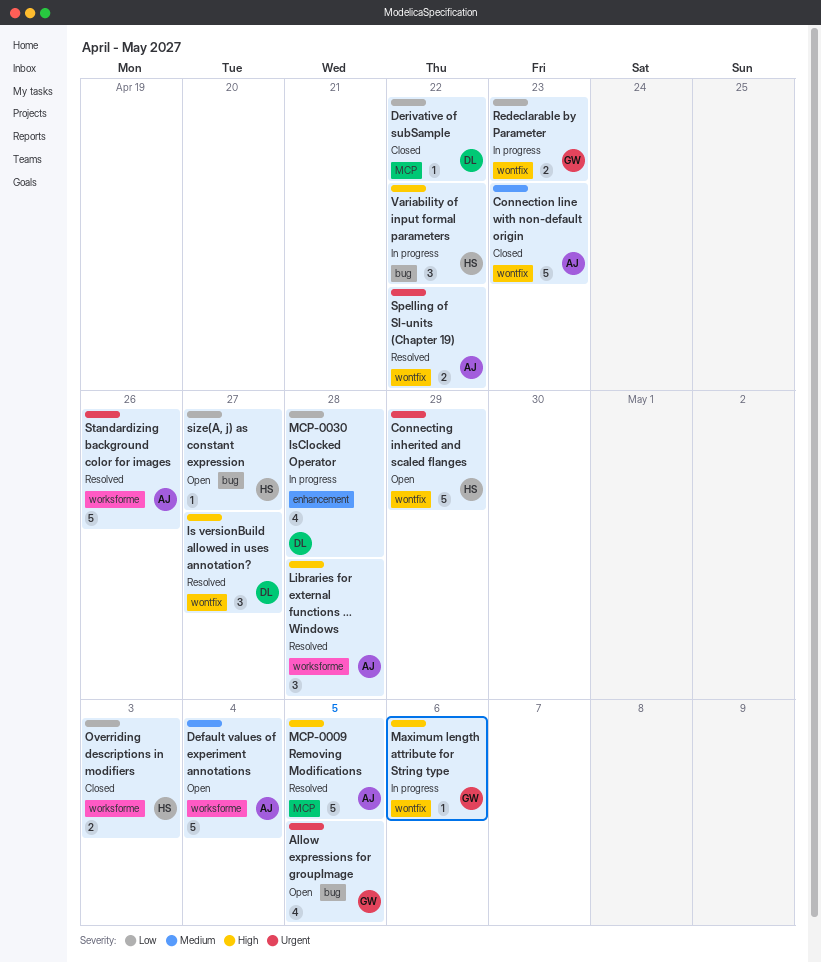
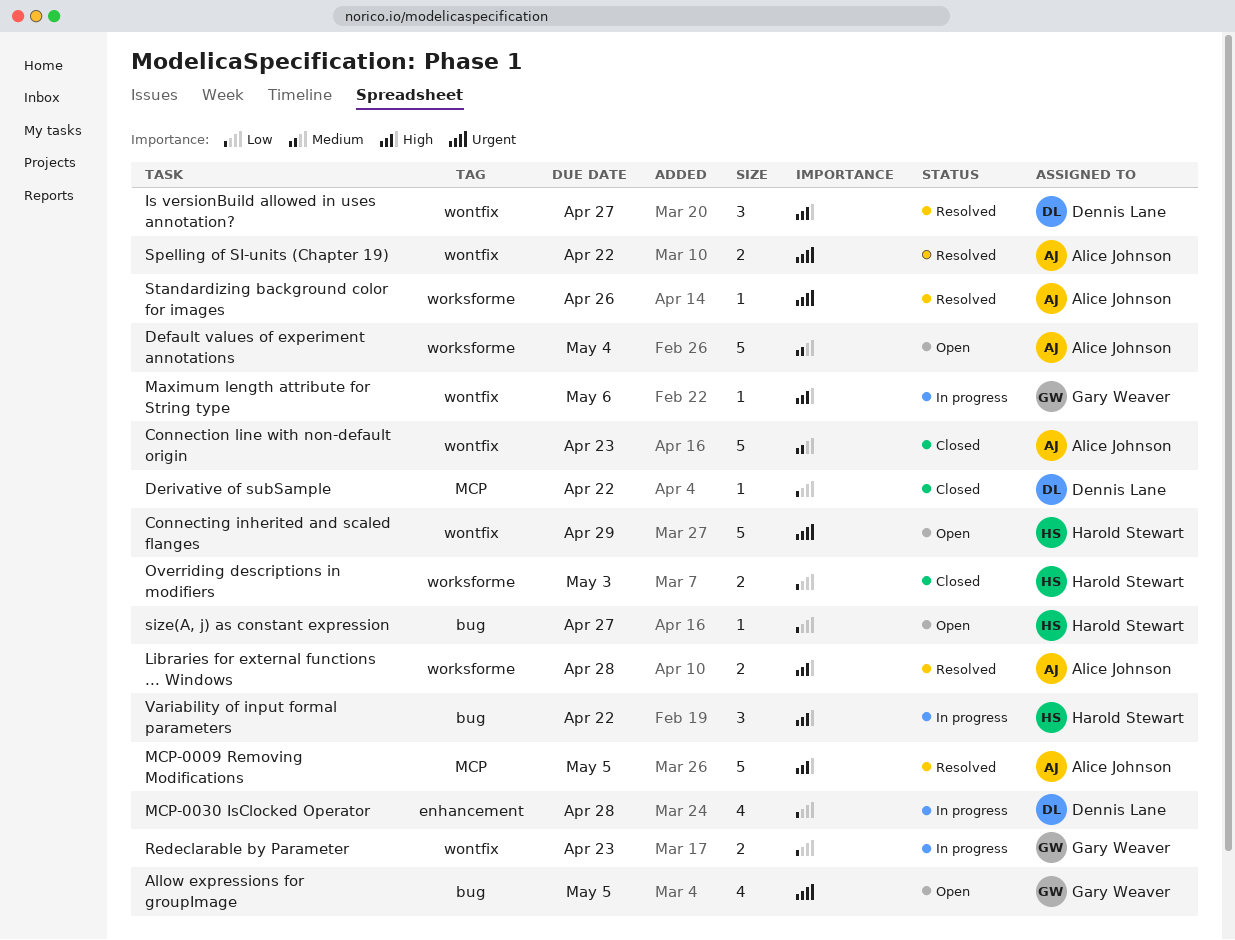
Libraries for external functions ... Windows, estimate: 3 -> 2
Standardizing background color for images, estimate: 5 -> 1

